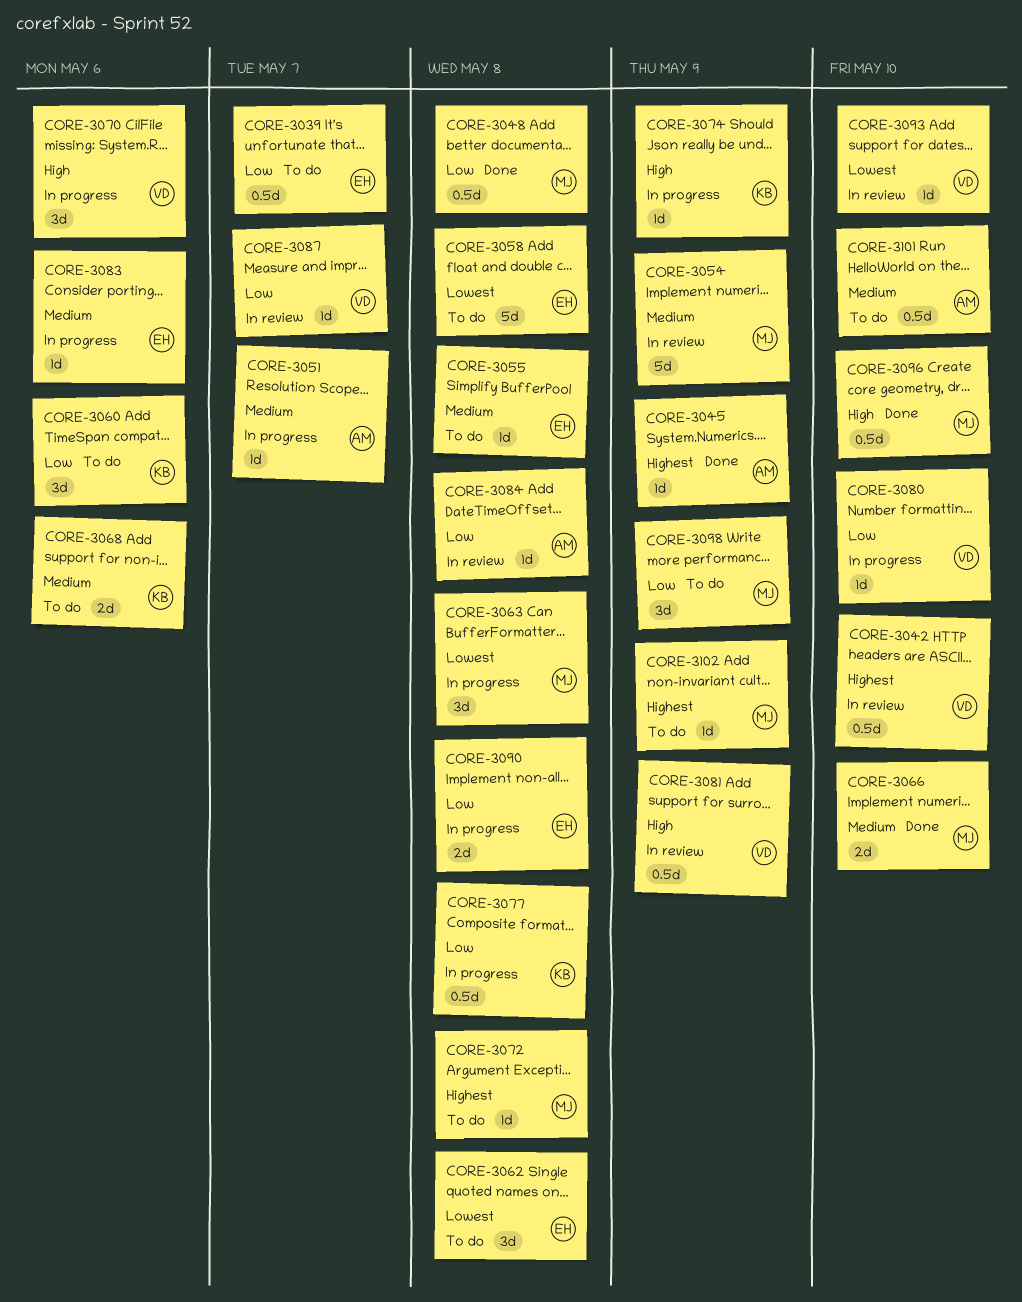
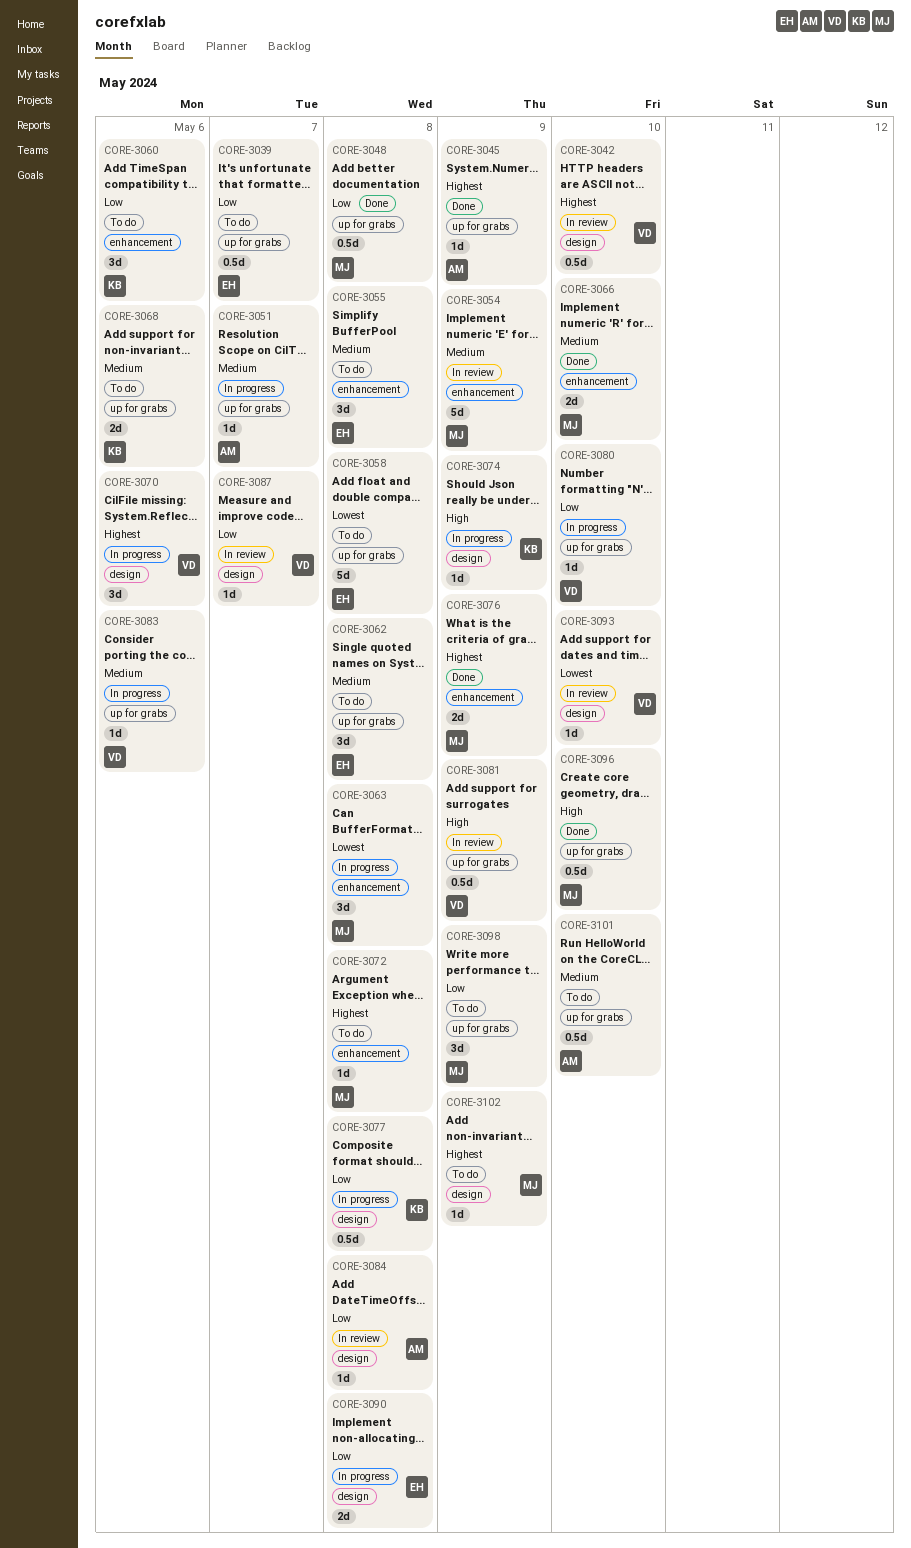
CORE-3055, estimate: 1d -> 3d
CORE-3062, priority: Lowest -> Medium
CORE-3070, priority: High -> Highest
CORE-3076: none -> present
CORE-3083, owner: EH -> VD

